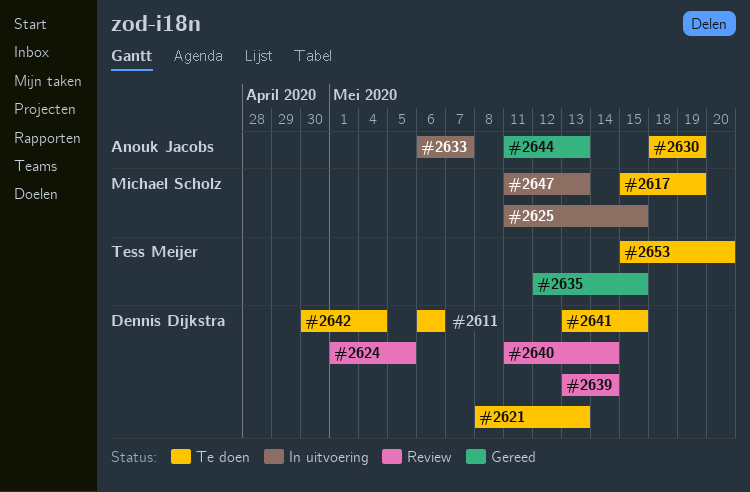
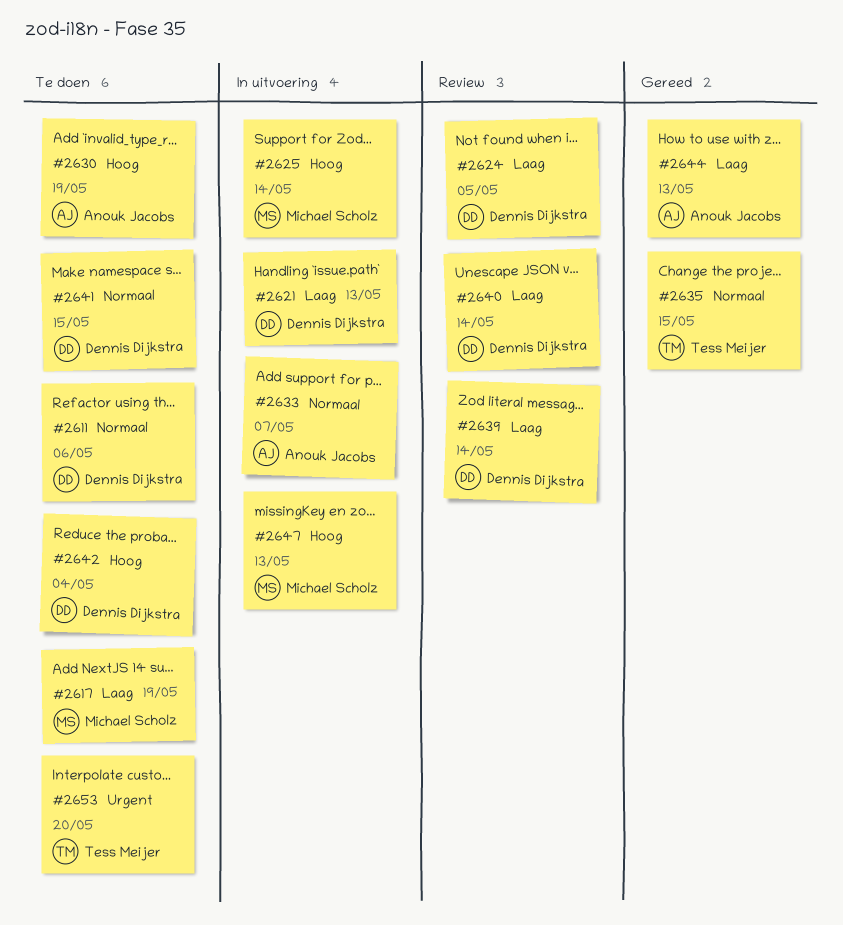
#2621, status: Te doen -> In uitvoering
#2625, due: May 15 -> May 14

